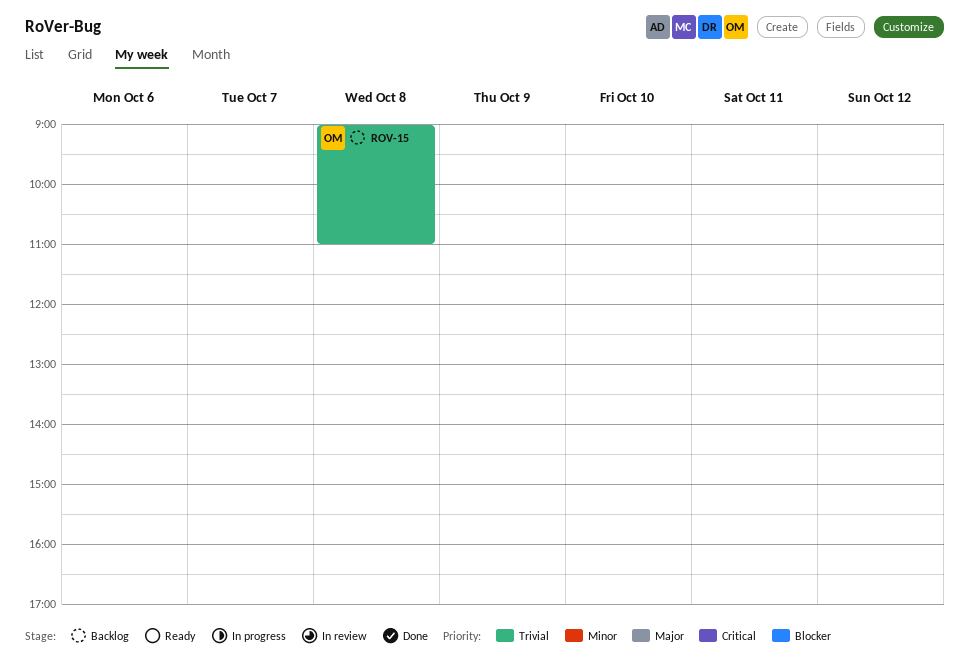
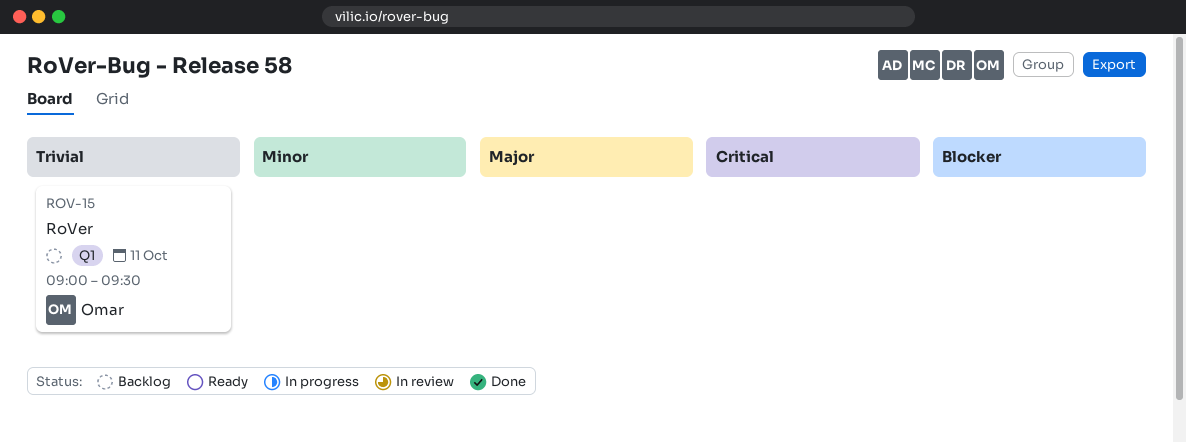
ROV-15, day: Oct 8 -> Oct 11
ROV-15, ends: 11:00 -> 09:30

